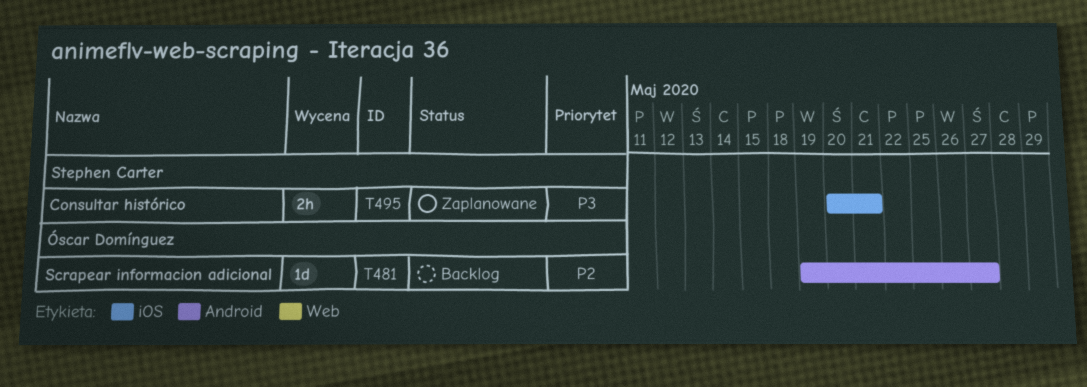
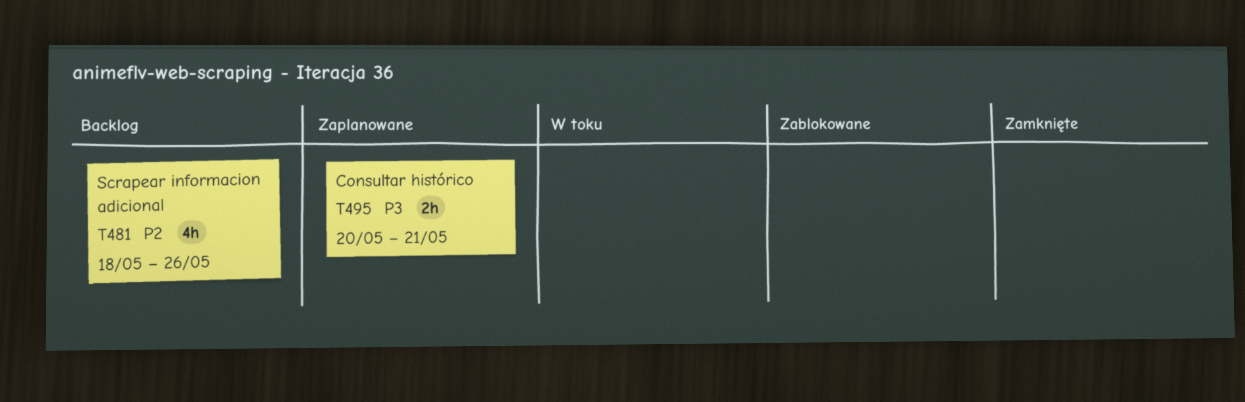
T481, estimate: 1d -> 4h
T481, start: May 19 -> May 18
T481, due: May 27 -> May 26

